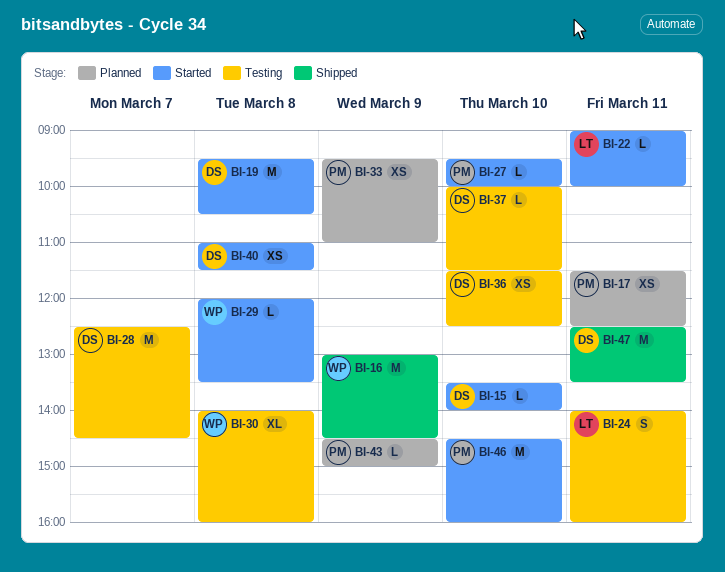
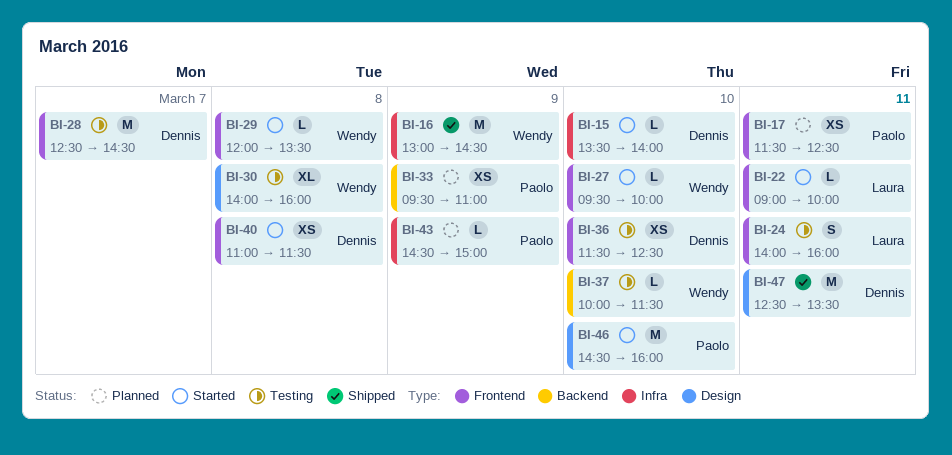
BI-19: present -> none
BI-27, owner: Paolo -> Wendy
BI-37, owner: Dennis -> Wendy

